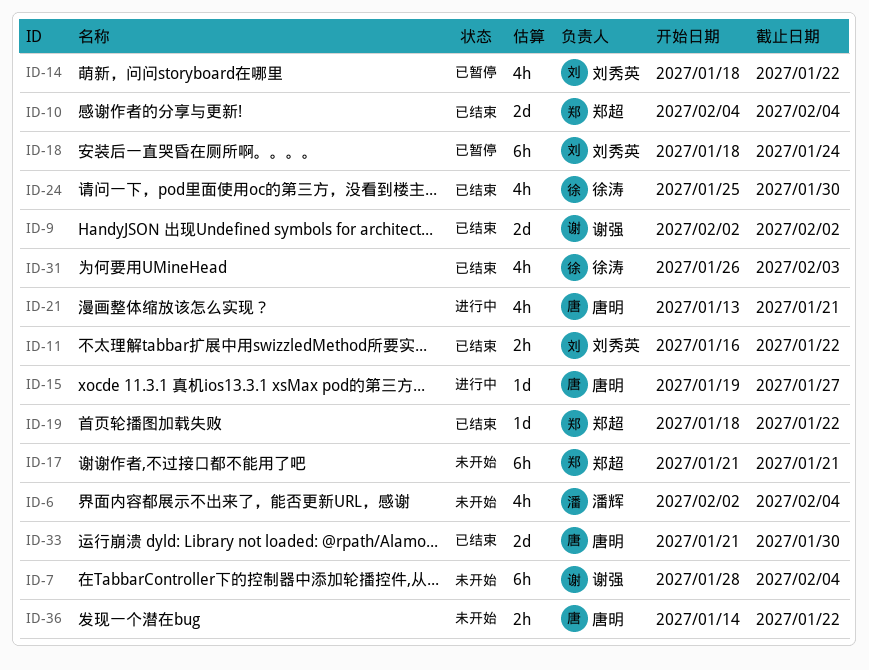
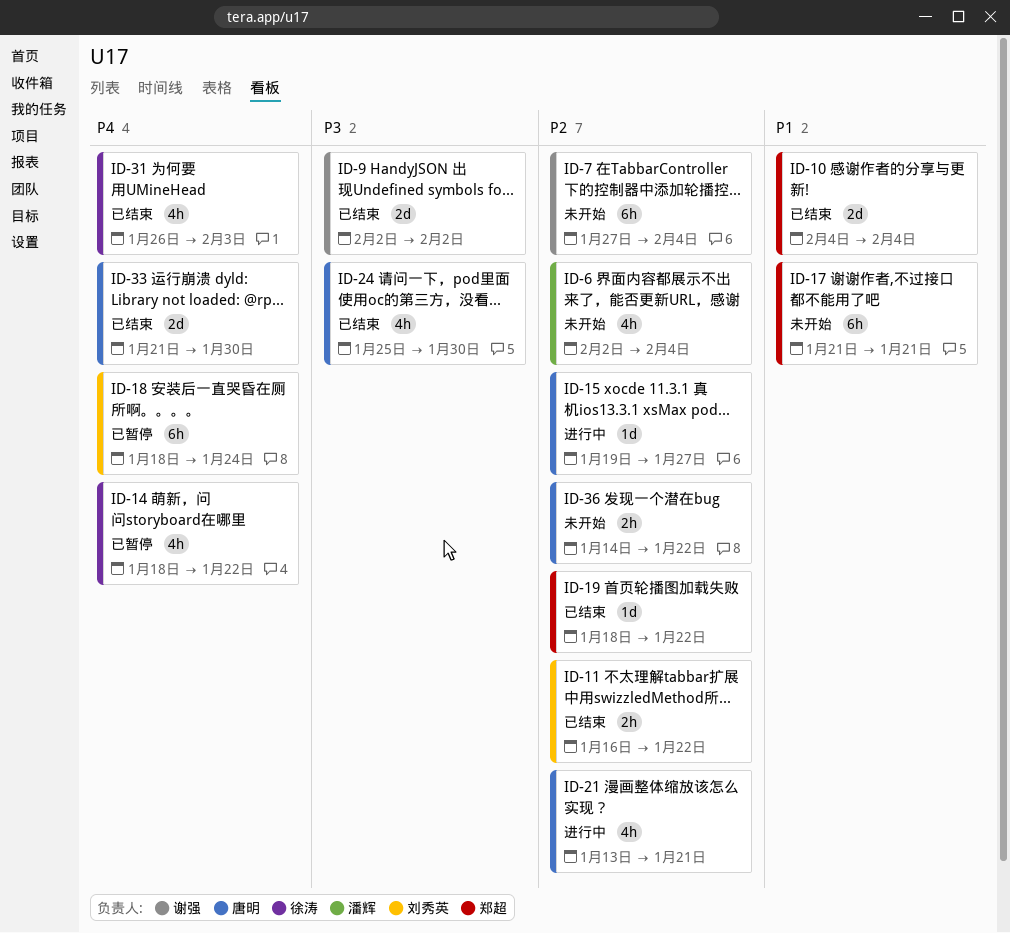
ID-7, start: Jan 28 -> Jan 27
ID-14, owner: 刘秀英 -> 徐涛
ID-24, owner: 徐涛 -> 唐明

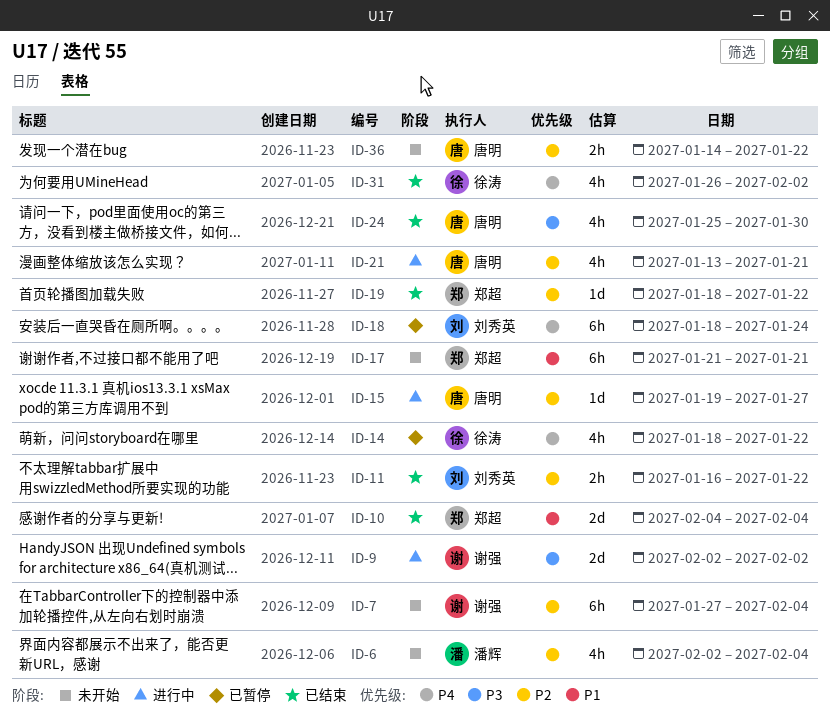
ID-9, status: 已结束 -> 进行中
ID-31, due: Feb 3 -> Feb 2
ID-33: present -> none

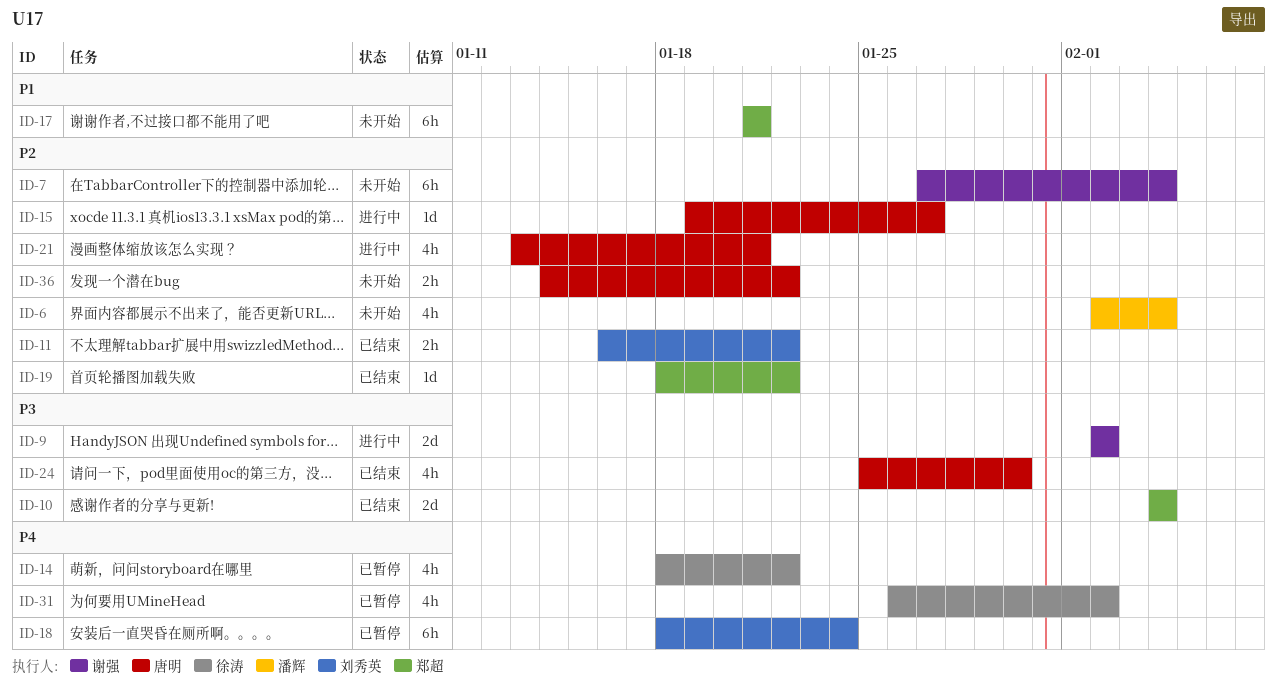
ID-10, priority: P1 -> P3
ID-31, status: 已结束 -> 已暂停

